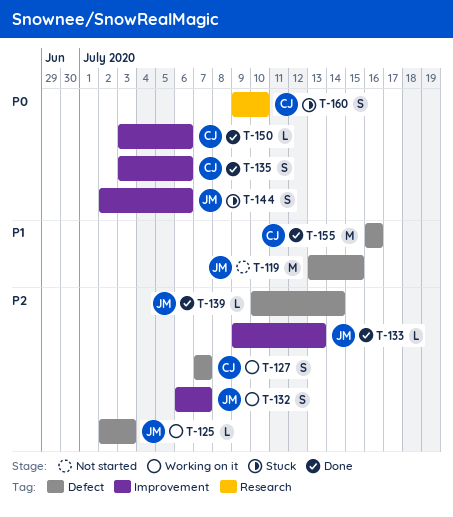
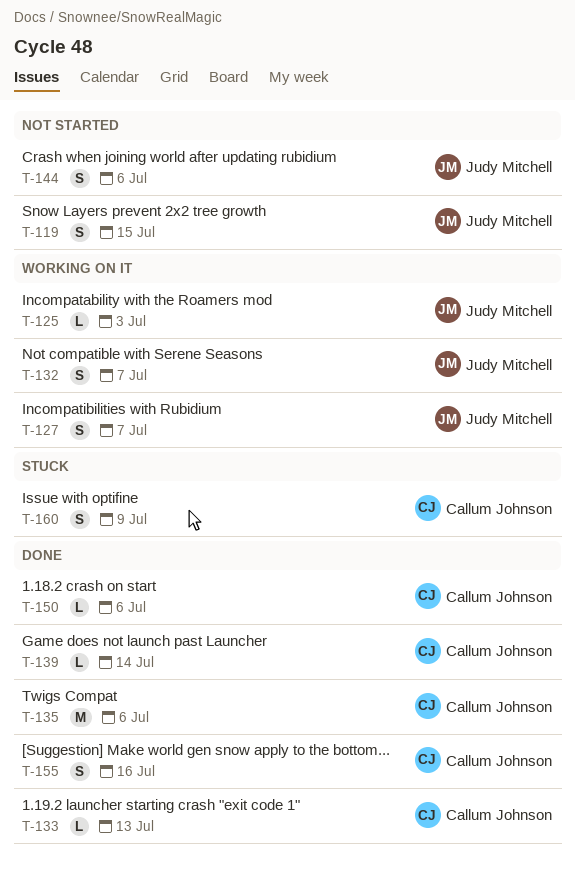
T-119, estimate: M -> S
T-127, owner: Callum Johnson -> Judy Mitchell
T-133, owner: Judy Mitchell -> Callum Johnson
T-135, estimate: S -> M
T-139, owner: Judy Mitchell -> Callum Johnson
T-144, status: Stuck -> Not started
T-155, estimate: M -> S
T-160, due: Jul 10 -> Jul 9

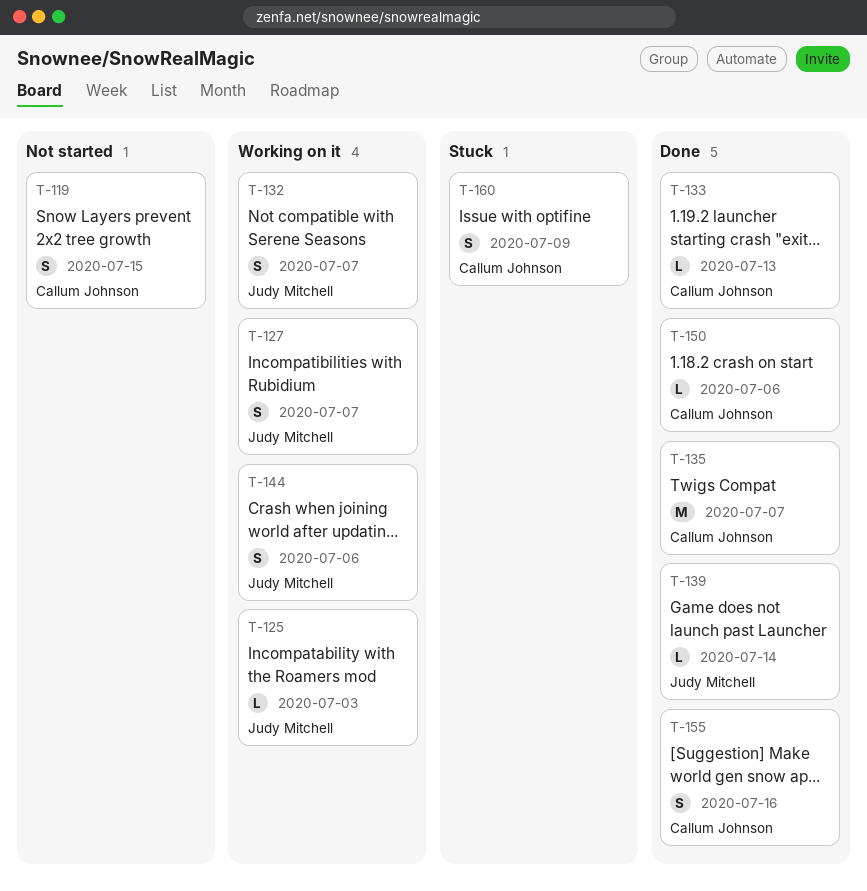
T-119, owner: Judy Mitchell -> Callum Johnson
T-135, due: Jul 6 -> Jul 7
T-139, owner: Callum Johnson -> Judy Mitchell
T-144, status: Not started -> Working on it

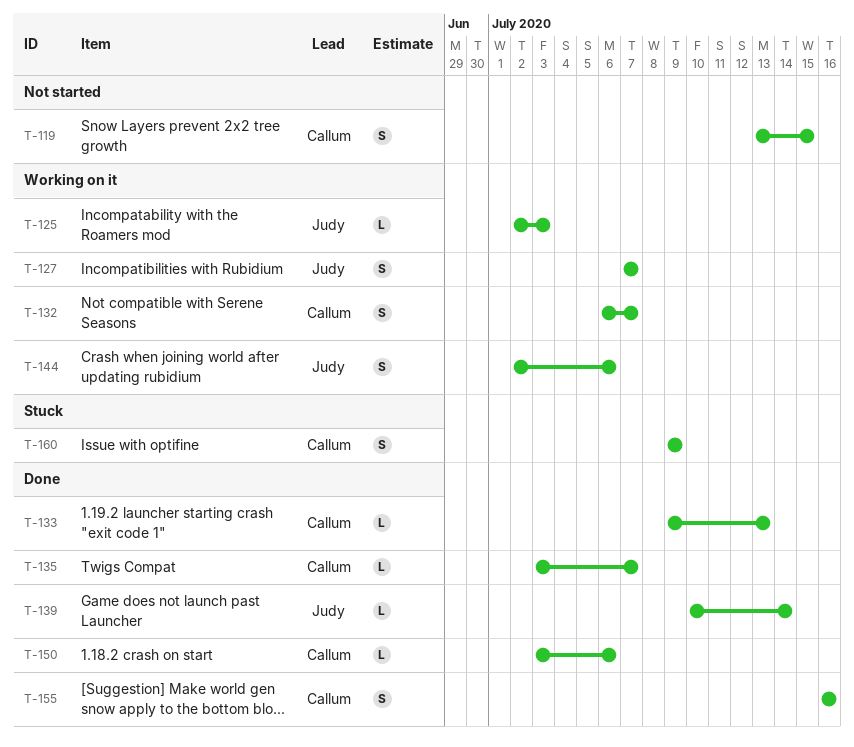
T-132, owner: Judy Mitchell -> Callum Johnson
T-135, estimate: M -> L

